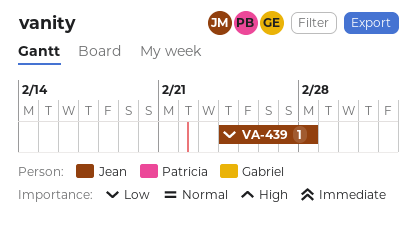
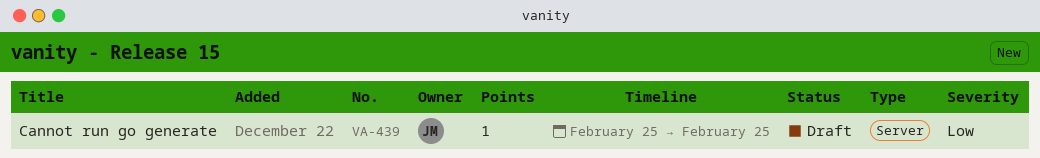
VA-439, start: Feb 24 -> Feb 25
VA-439, due: Feb 28 -> Feb 25

